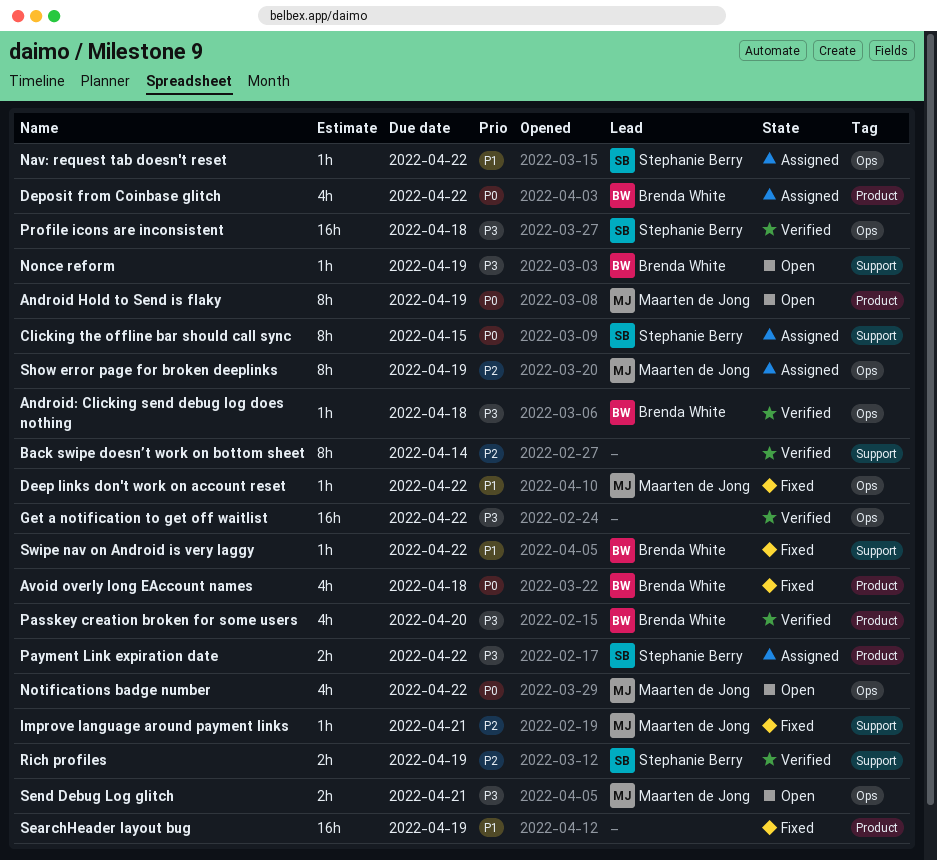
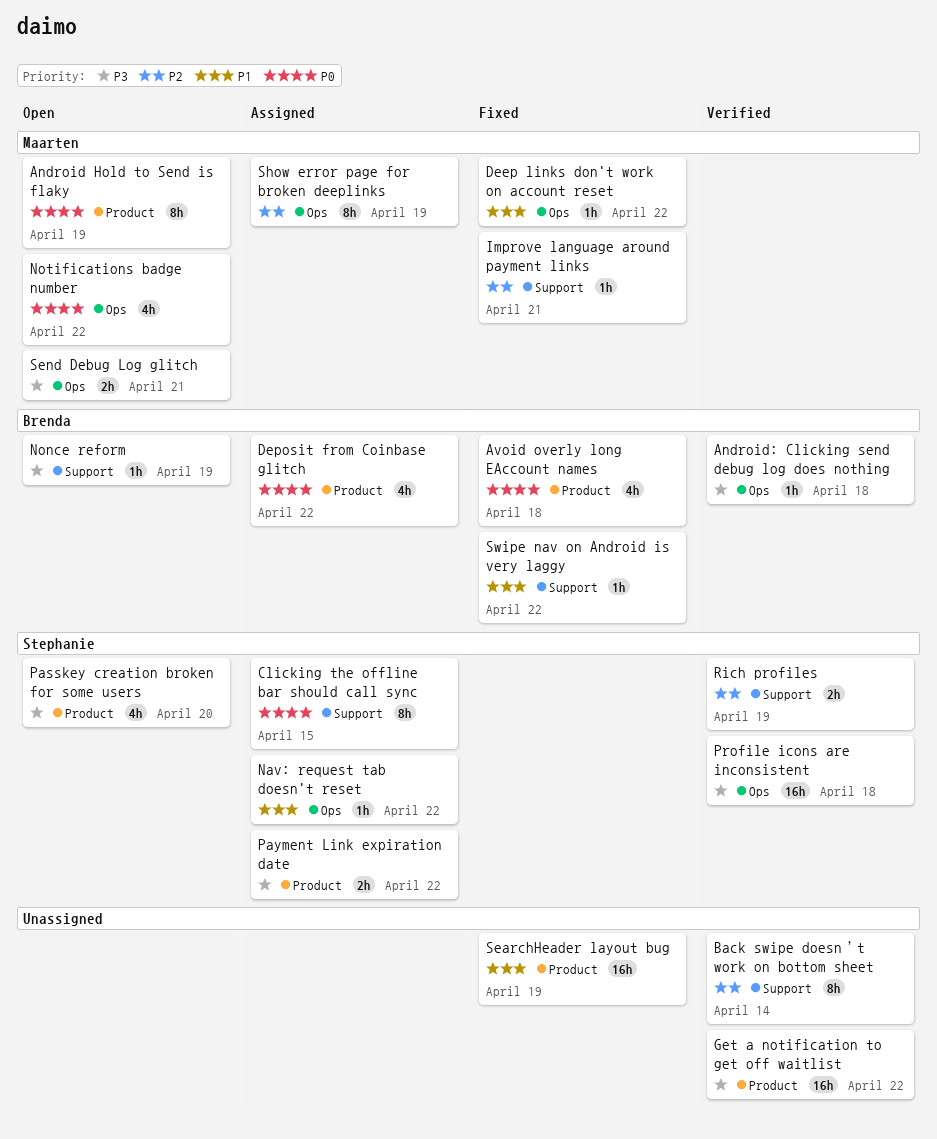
Get a notification to get off waitlist, label: Ops -> Product
Passkey creation broken for some users, status: Verified -> Open
Passkey creation broken for some users, owner: Brenda White -> Stephanie Berry

